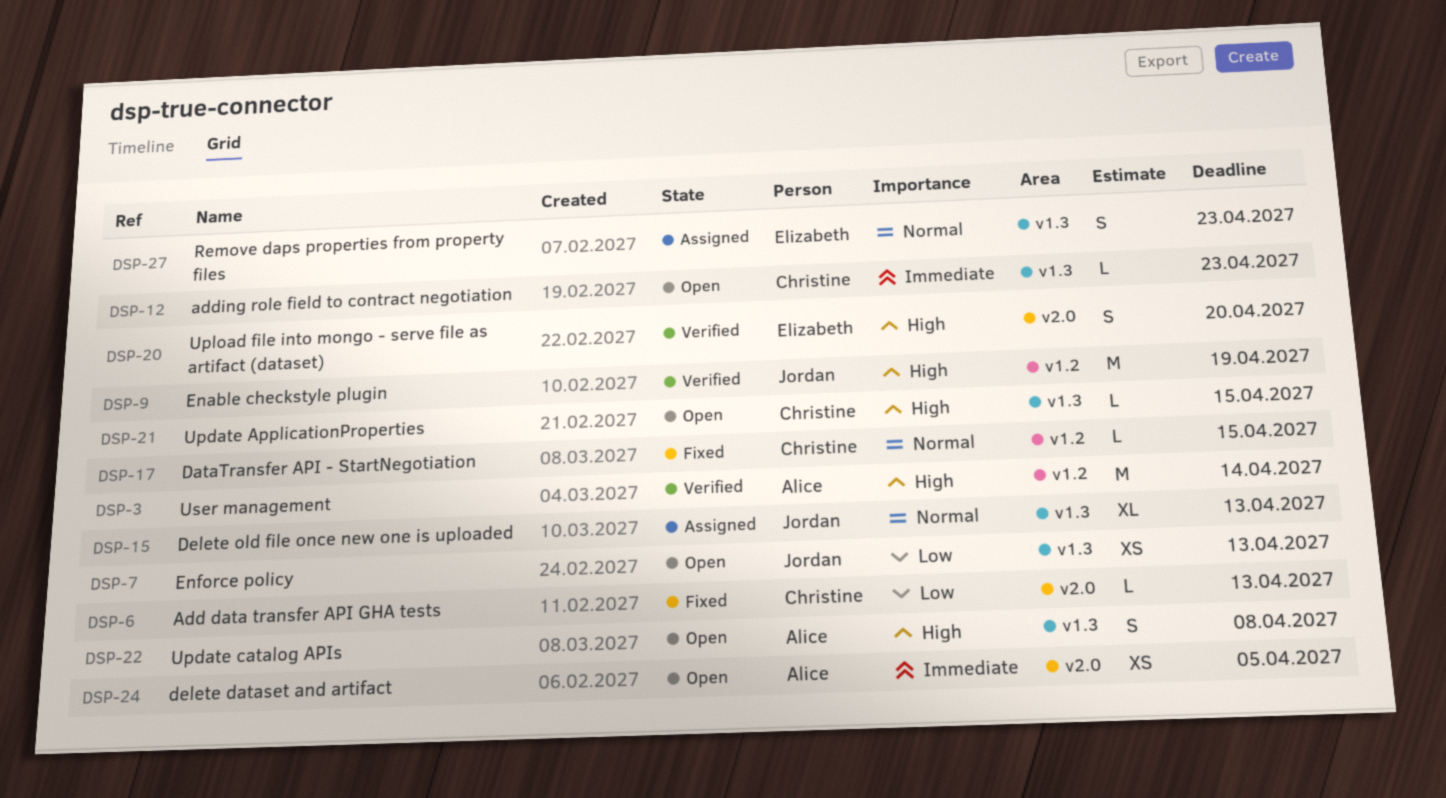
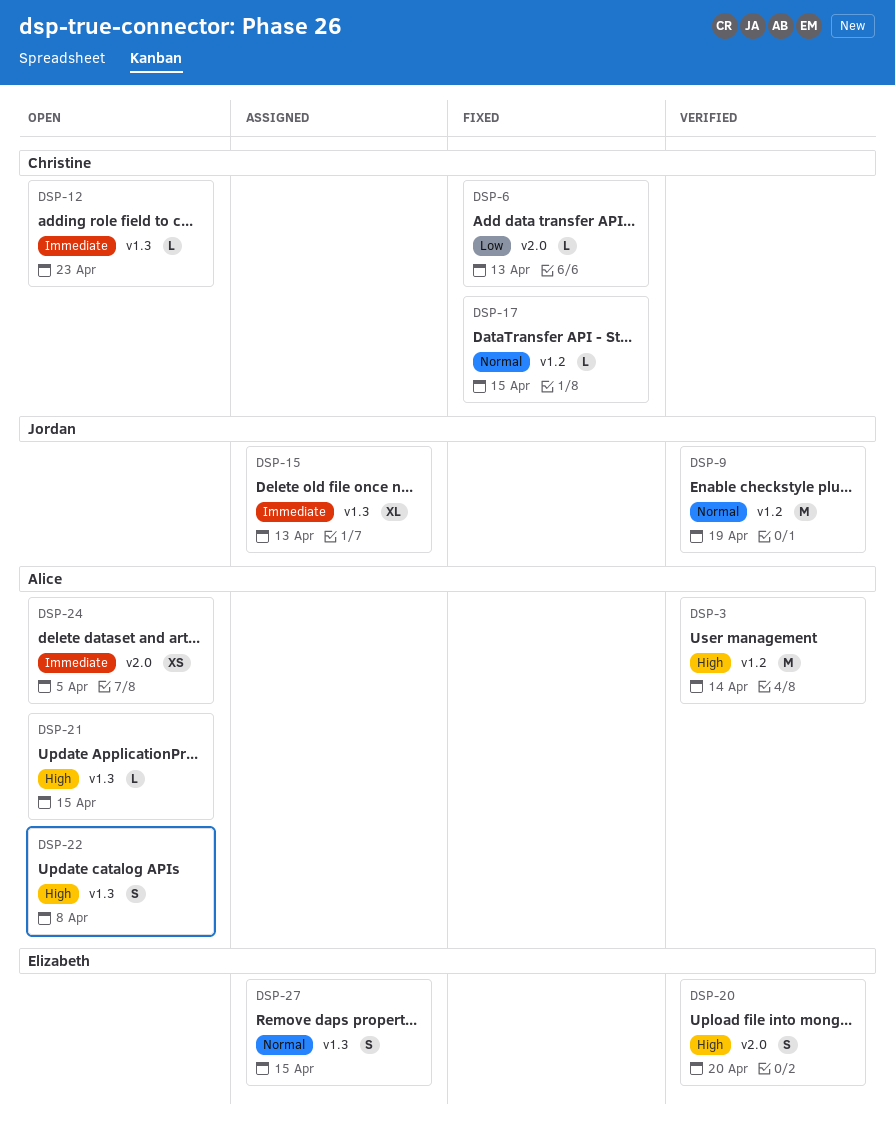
DSP-7: present -> none
DSP-9, priority: High -> Normal
DSP-15, priority: Normal -> Immediate
DSP-21, owner: Christine -> Alice
DSP-27, due: Apr 23 -> Apr 15

